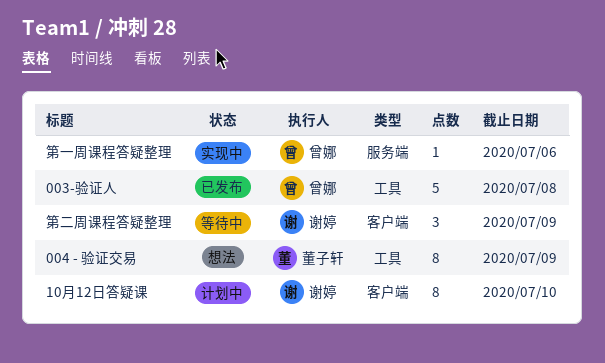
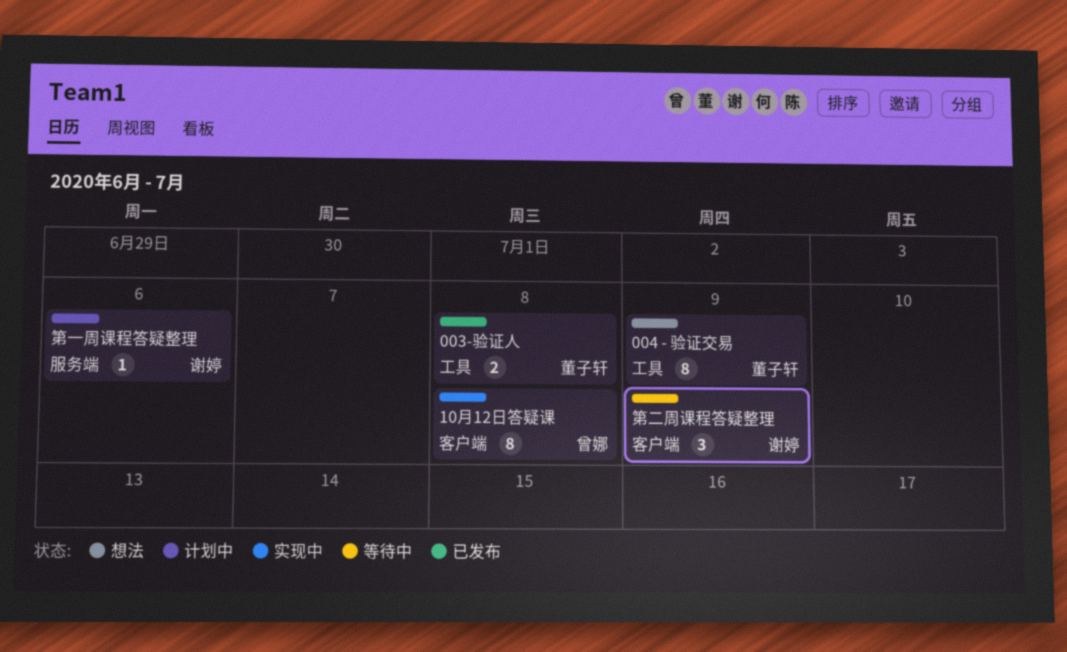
003-验证人, owner: 曾娜 -> 董子轩
003-验证人, estimate: 5 -> 2
10月12日答疑课, status: 计划中 -> 实现中
10月12日答疑课, owner: 谢婷 -> 曾娜
10月12日答疑课, due: Jul 10 -> Jul 8
第一周课程答疑整理, status: 实现中 -> 计划中
第一周课程答疑整理, owner: 曾娜 -> 谢婷

